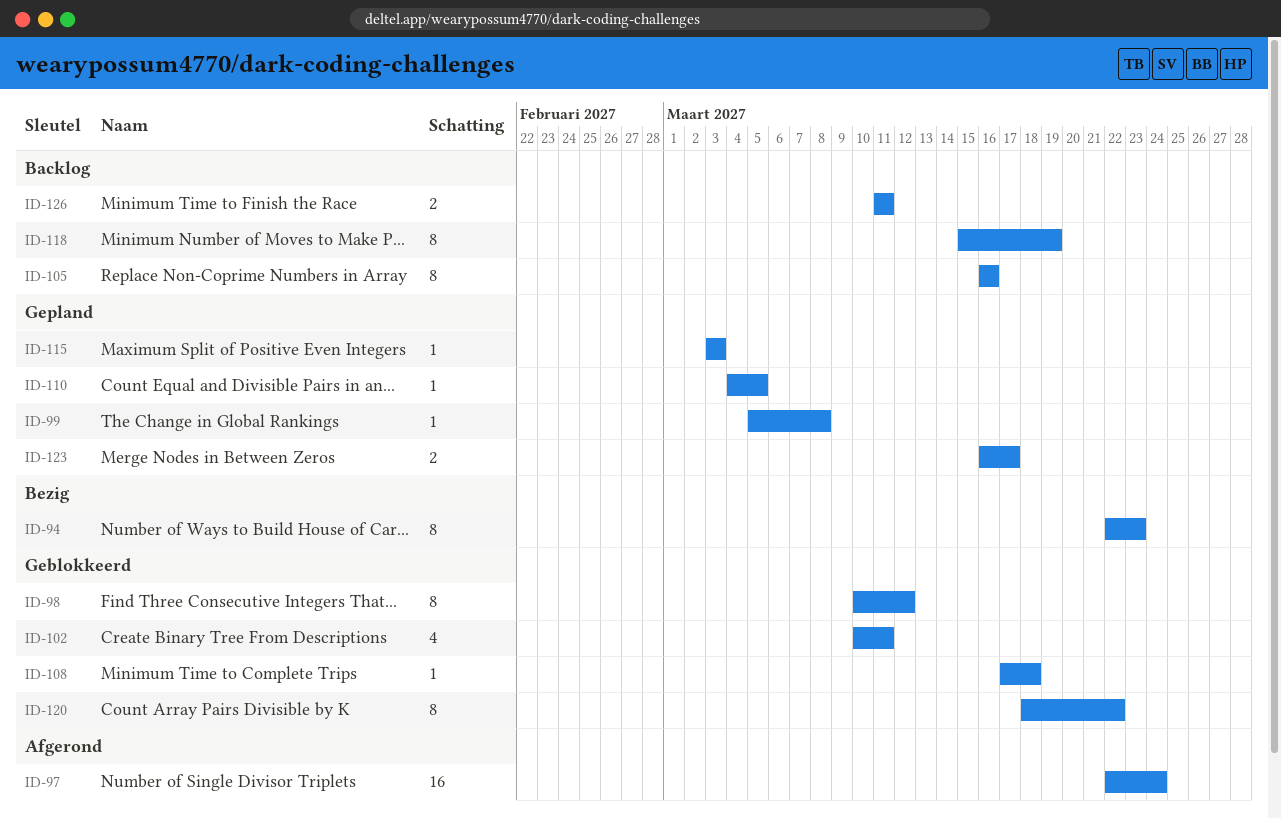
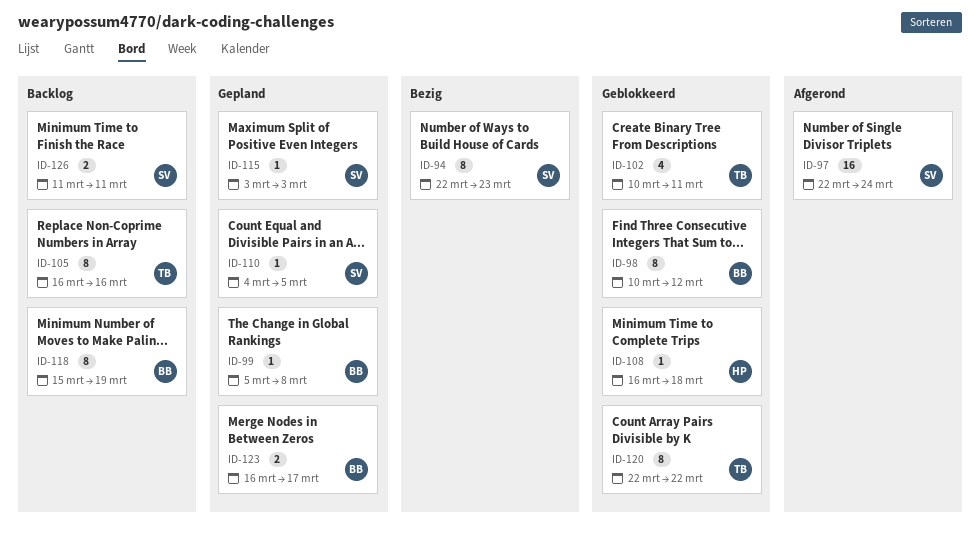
ID-108, start: Mar 17 -> Mar 16
ID-120, start: Mar 18 -> Mar 22

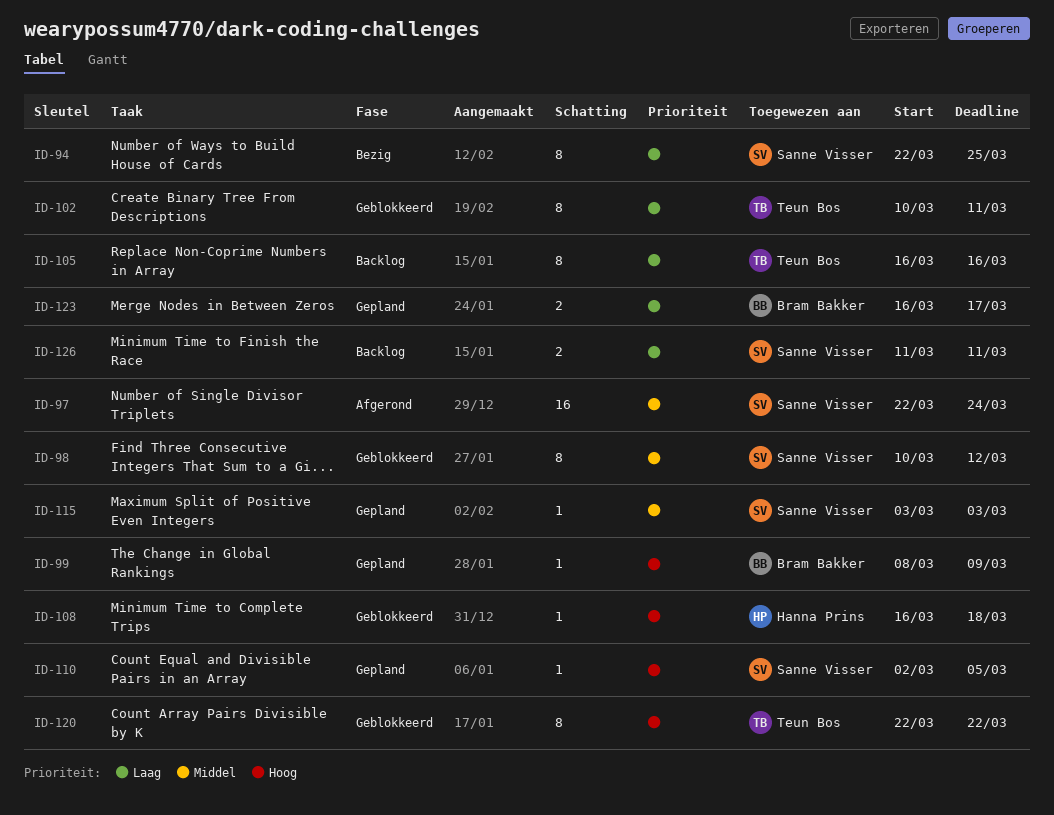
ID-94, due: Mar 23 -> Mar 25
ID-98, owner: Bram Bakker -> Sanne Visser
ID-99, start: Mar 5 -> Mar 8
ID-99, due: Mar 8 -> Mar 9
ID-102, estimate: 4 -> 8
ID-110, start: Mar 4 -> Mar 2
ID-118: present -> none

